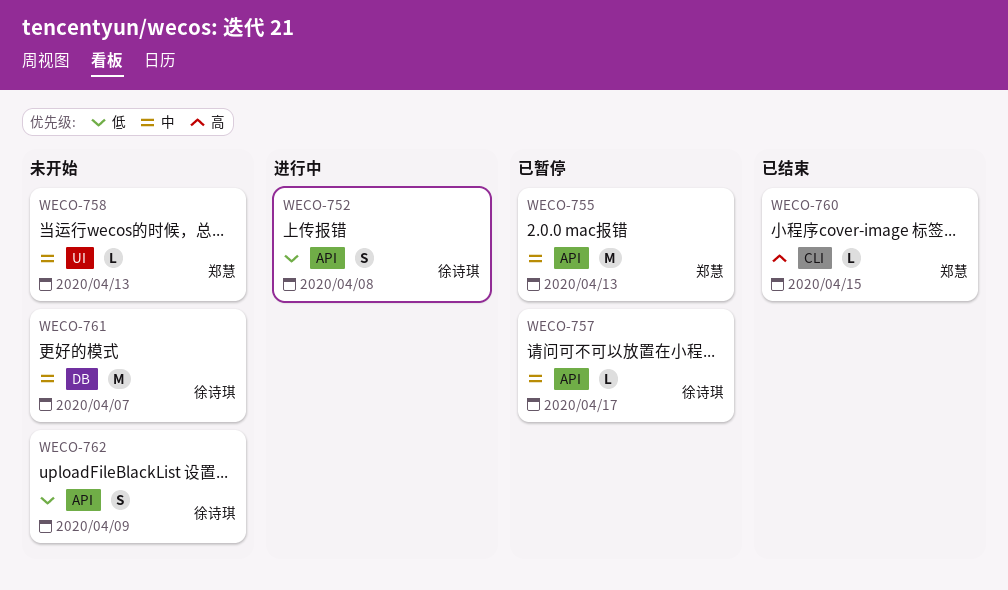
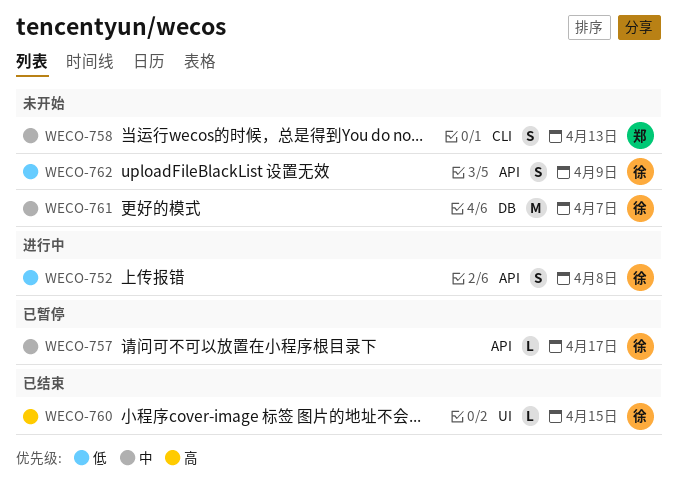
WECO-755: present -> none
WECO-758, label: UI -> CLI
WECO-758, estimate: L -> S
WECO-760, owner: 郑慧 -> 徐诗琪
WECO-760, label: CLI -> UI

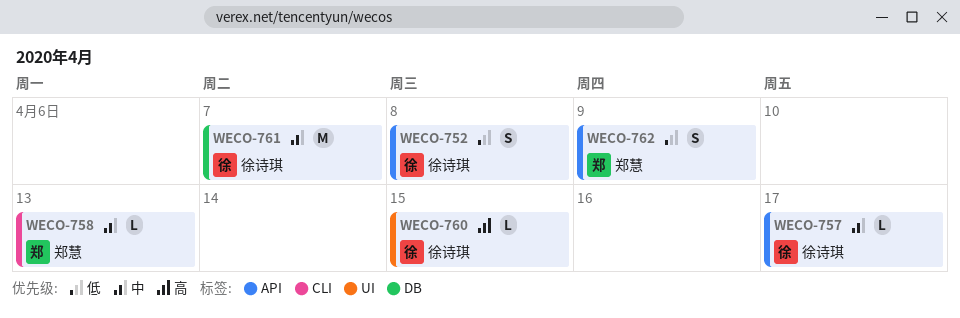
WECO-758, estimate: S -> L
WECO-762, owner: 徐诗琪 -> 郑慧

